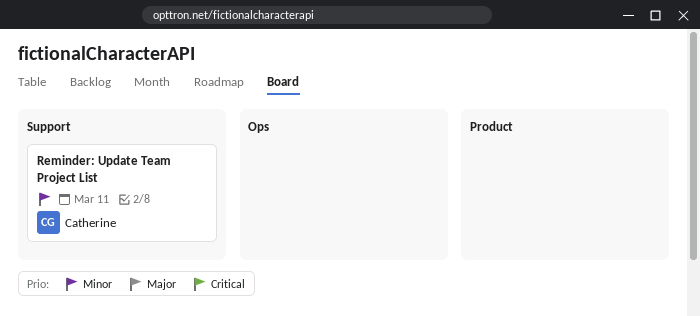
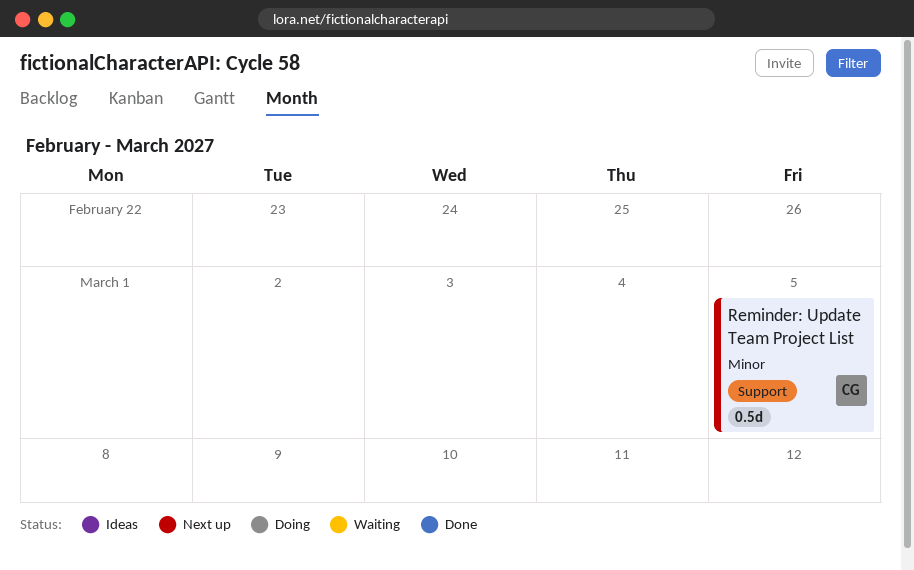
Reminder: Update Team Project List, due: Mar 11 -> Mar 5

